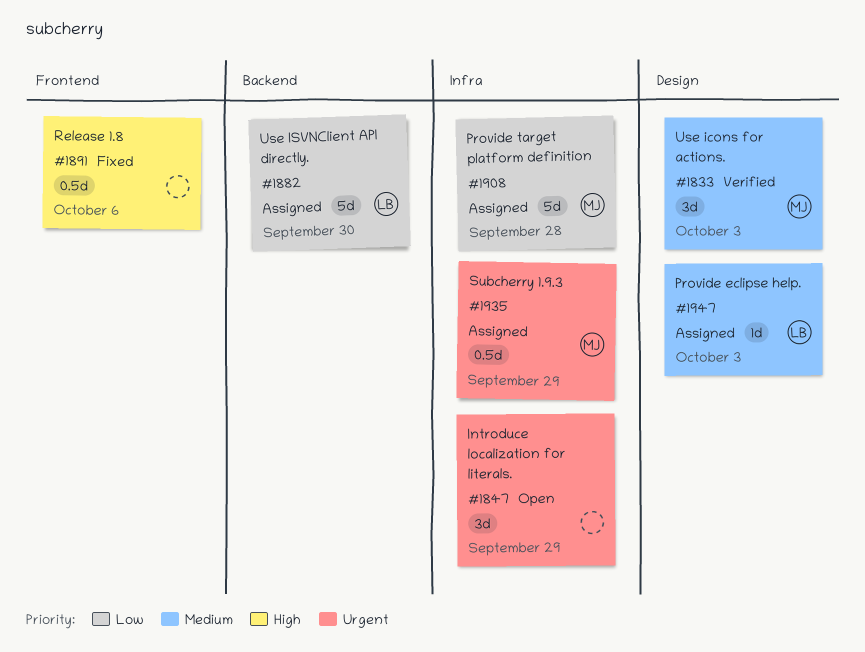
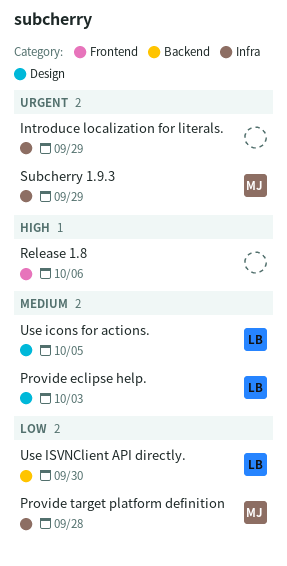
Use icons for actions., owner: MJ -> LB
Use icons for actions., due: Oct 3 -> Oct 5

